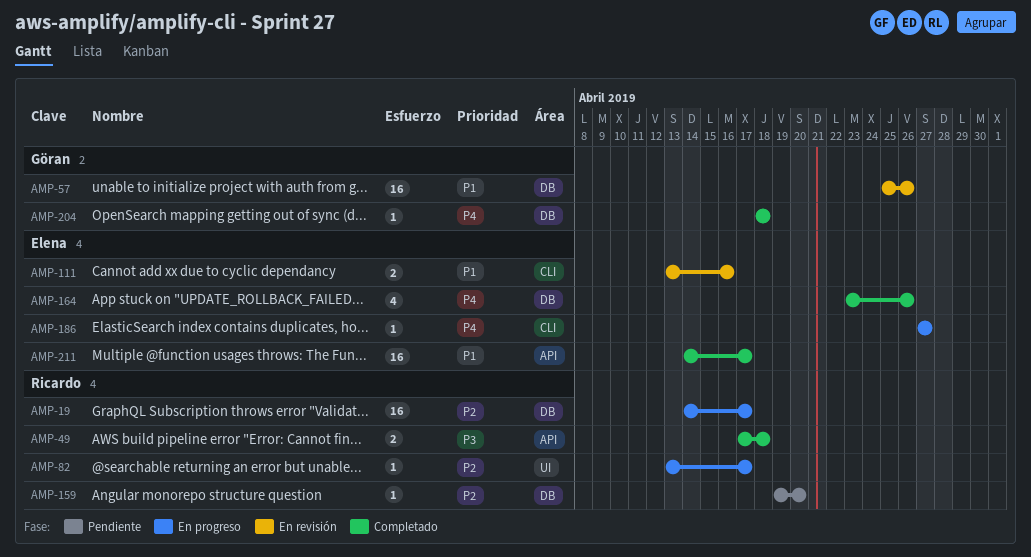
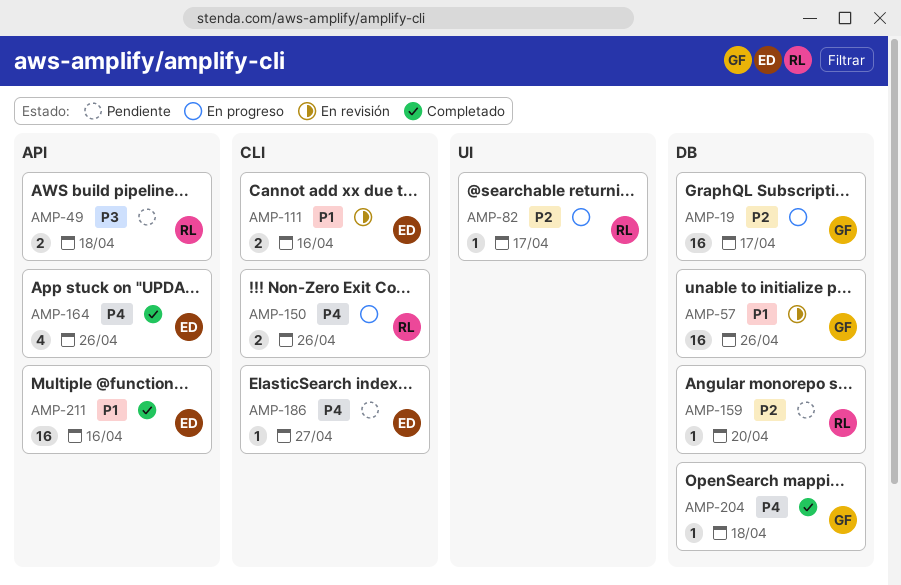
AMP-19, owner: Ricardo -> Göran
AMP-49, status: Completado -> Pendiente
AMP-150: none -> present
AMP-164, label: DB -> API
AMP-186, status: En progreso -> Pendiente
AMP-211, due: Apr 17 -> Apr 16

